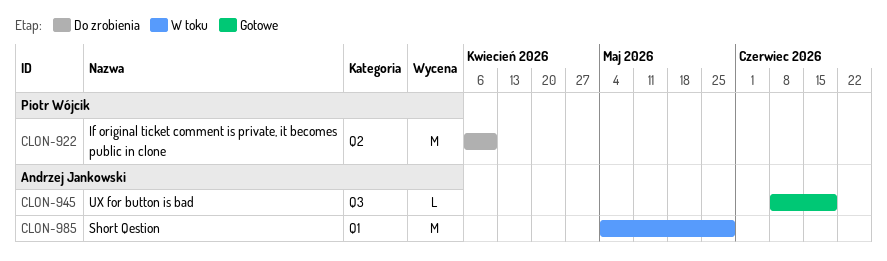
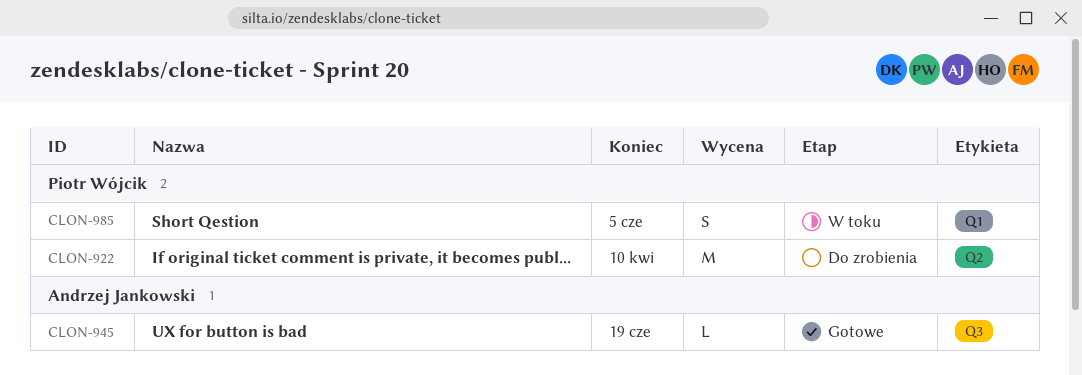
CLON-985, owner: Andrzej Jankowski -> Piotr Wójcik
CLON-985, estimate: M -> S
CLON-985, due: May 29 -> Jun 5

